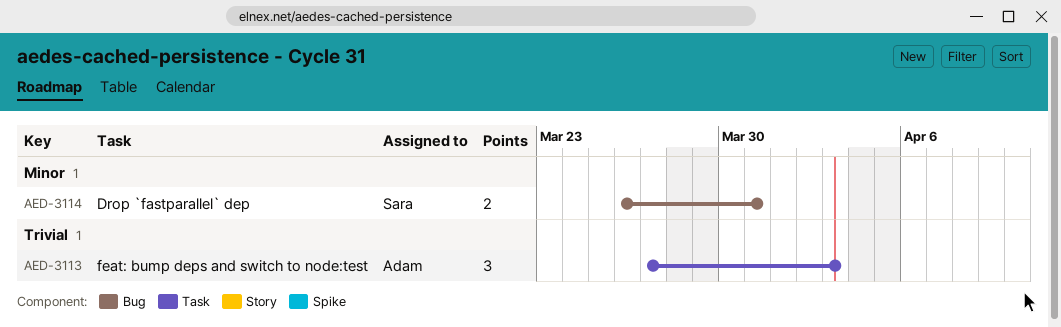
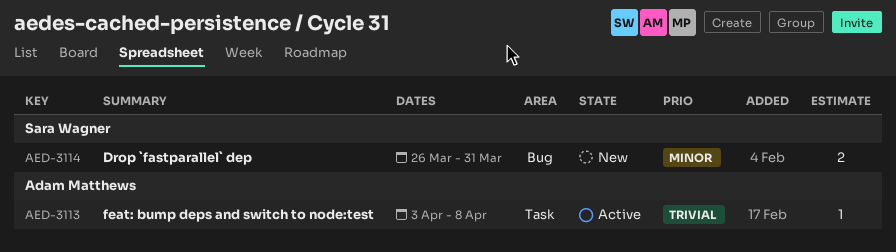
AED-3113, estimate: 3 -> 1
AED-3113, start: Mar 27 -> Apr 3
AED-3113, due: Apr 3 -> Apr 8

